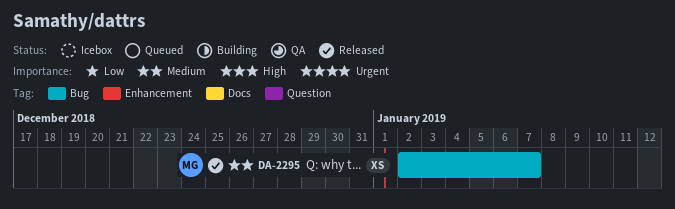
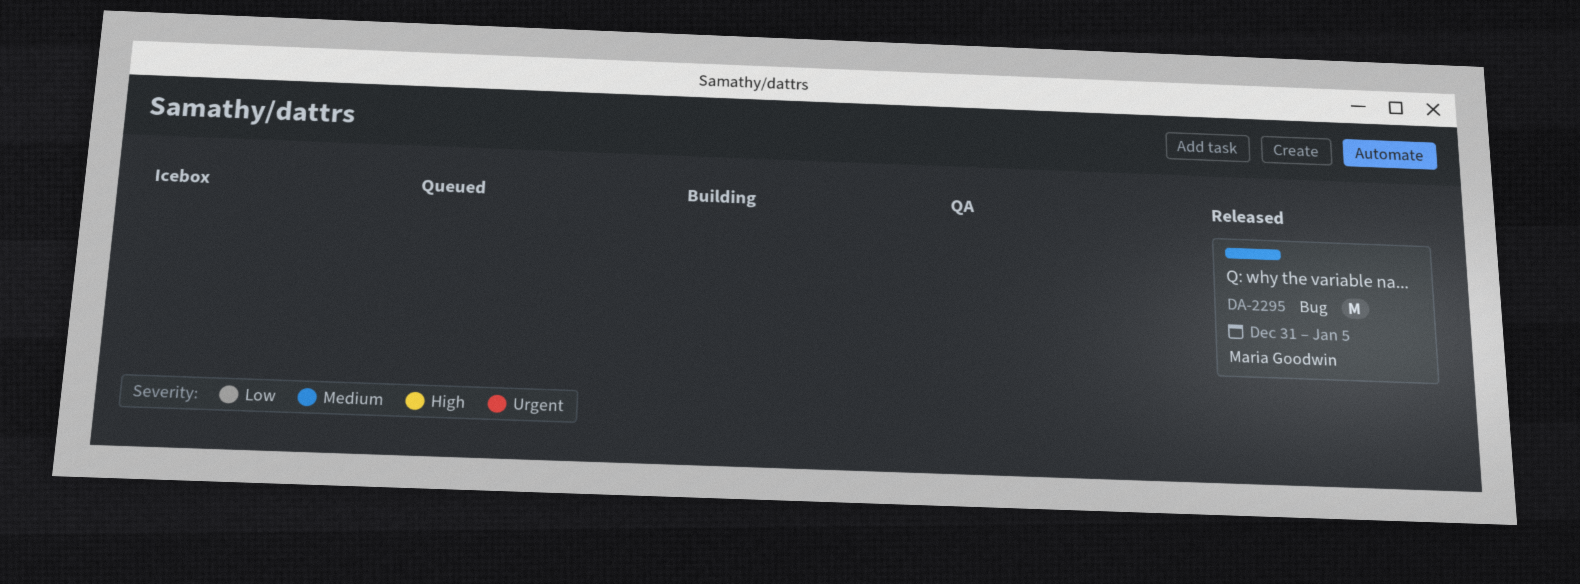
DA-2295, estimate: XS -> M
DA-2295, start: Jan 2 -> Dec 31
DA-2295, due: Jan 7 -> Jan 5

